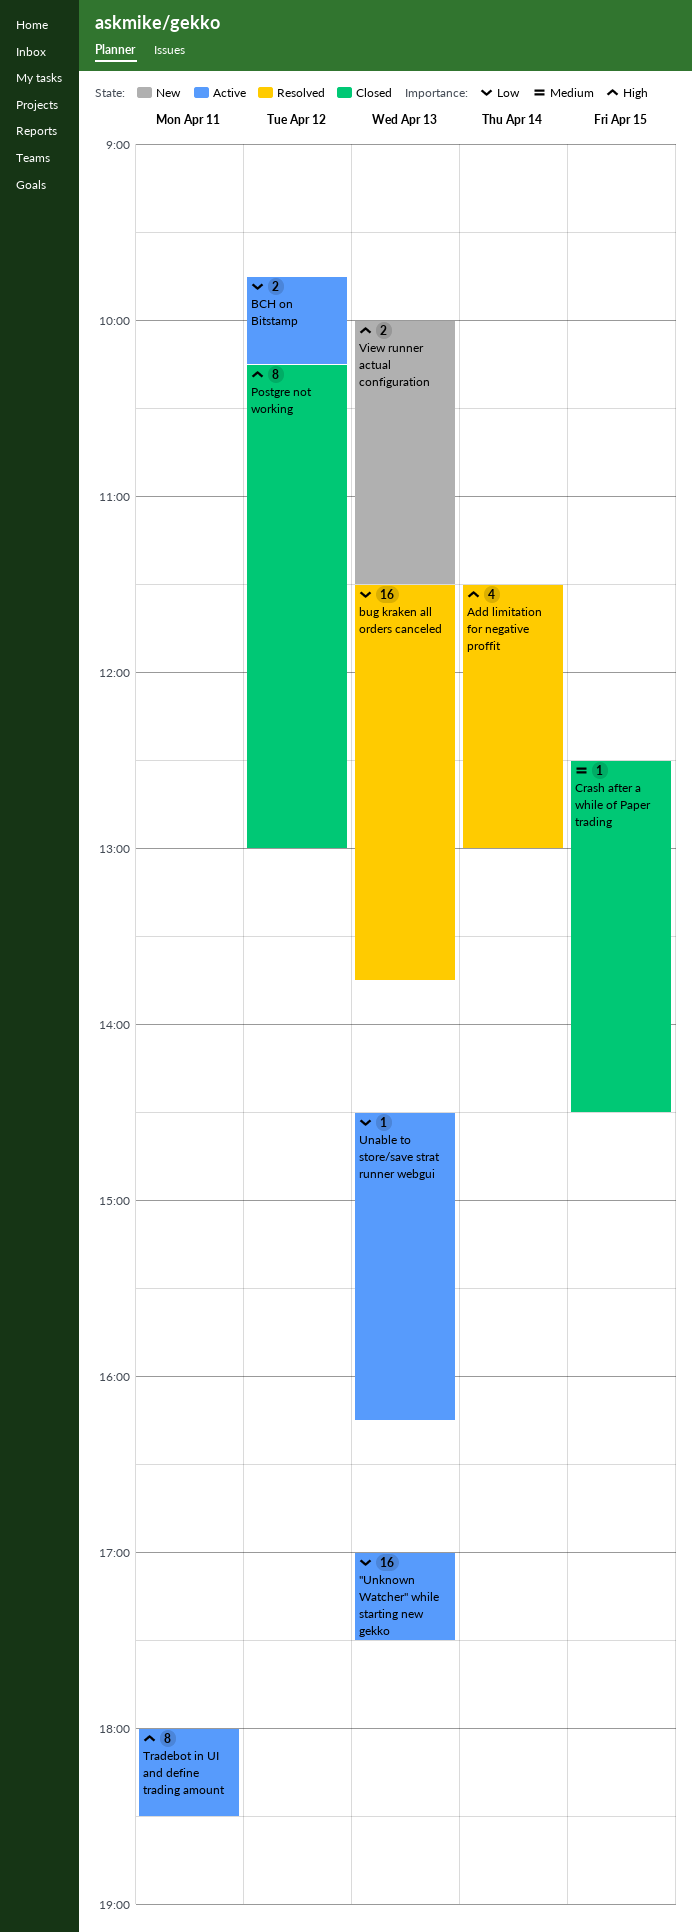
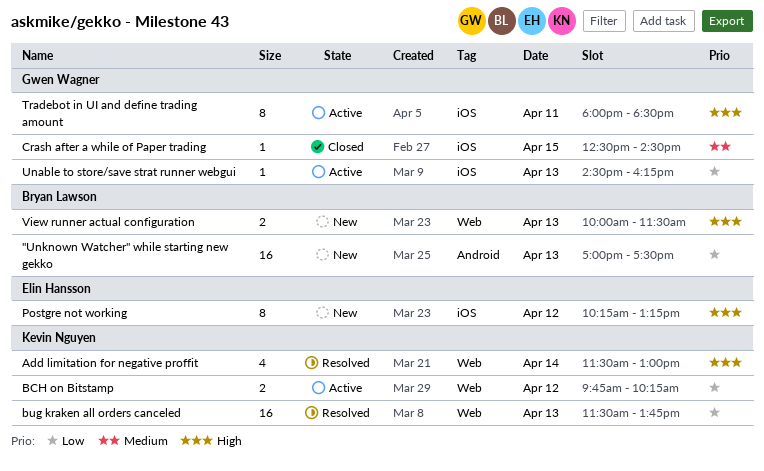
"Unknown Watcher" while starting new gekko, status: Active -> New
Postgre not working, status: Closed -> New
Postgre not working, ends: 13:00 -> 13:15

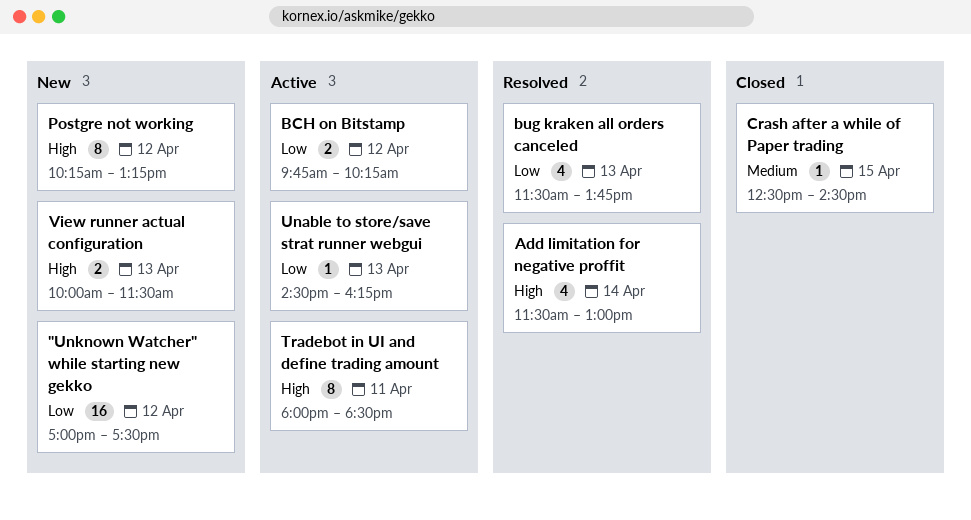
"Unknown Watcher" while starting new gekko, day: Apr 13 -> Apr 12
bug kraken all orders canceled, estimate: 16 -> 4

